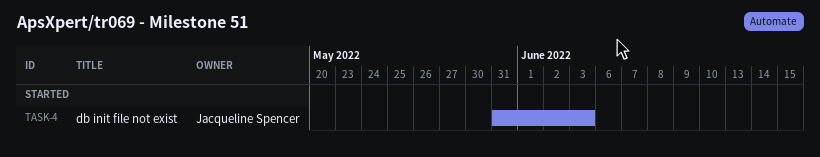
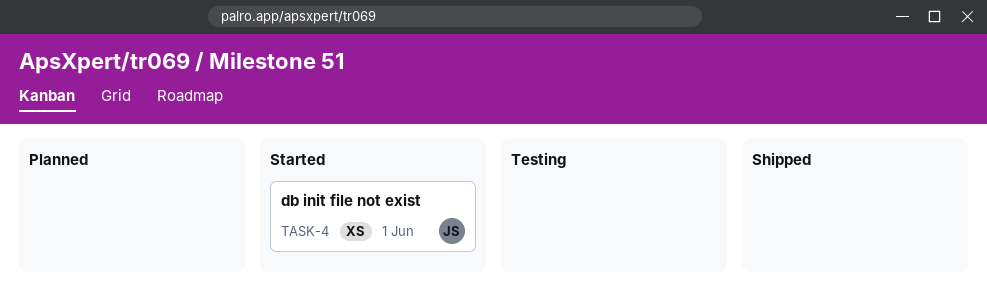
TASK-4, due: Jun 3 -> Jun 1

